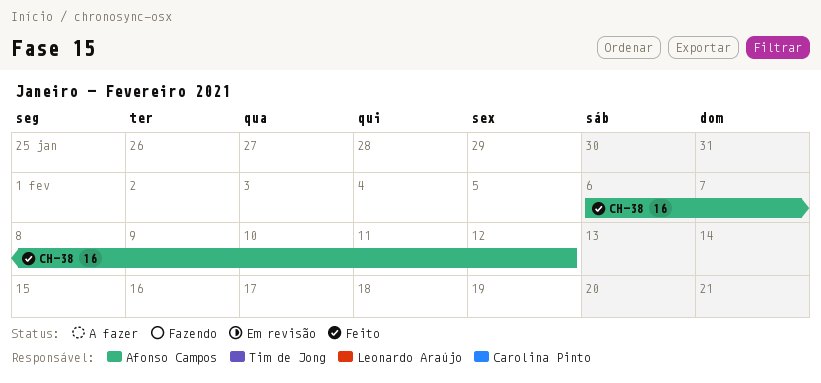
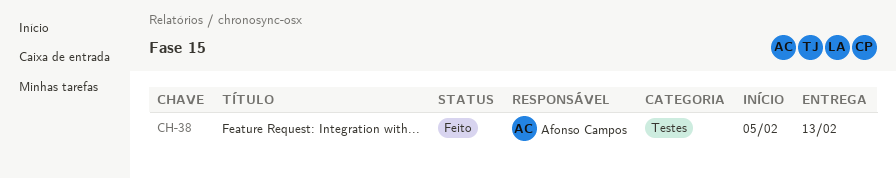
CH-38, start: Feb 6 -> Feb 5
CH-38, due: Feb 12 -> Feb 13

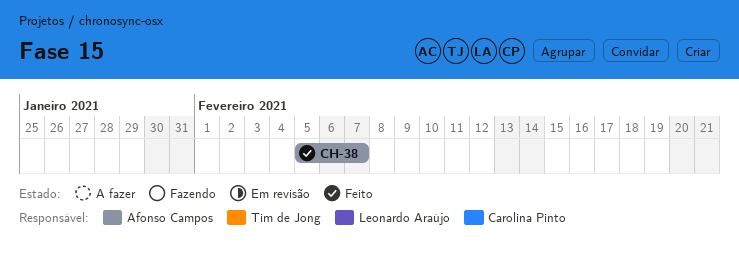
CH-38, due: Feb 13 -> Feb 7

